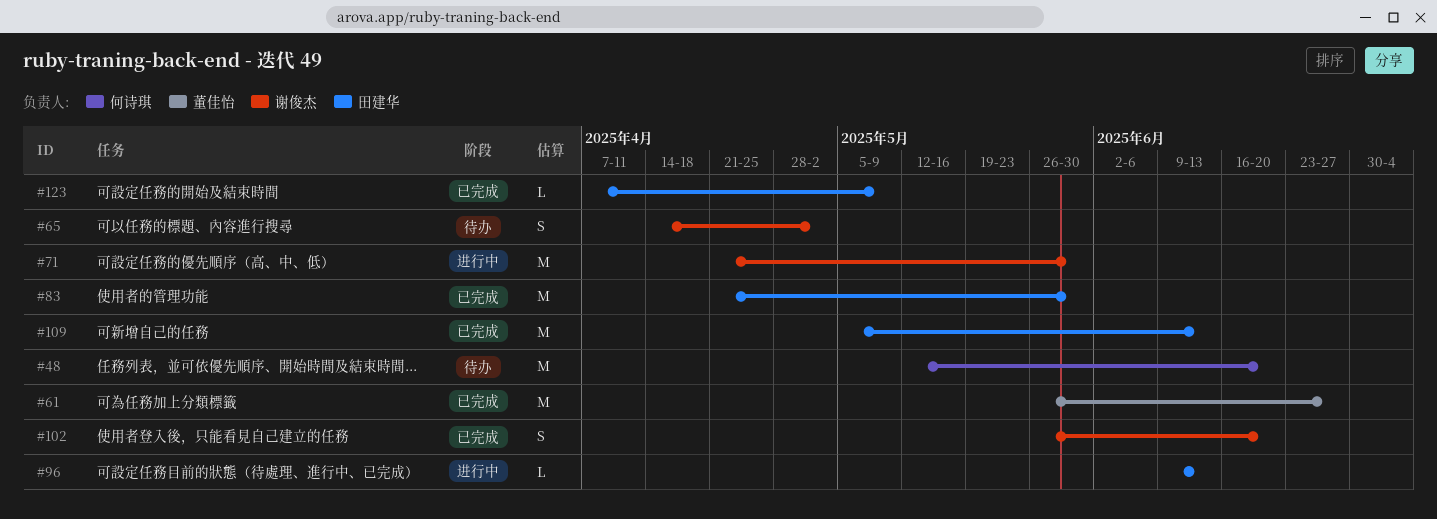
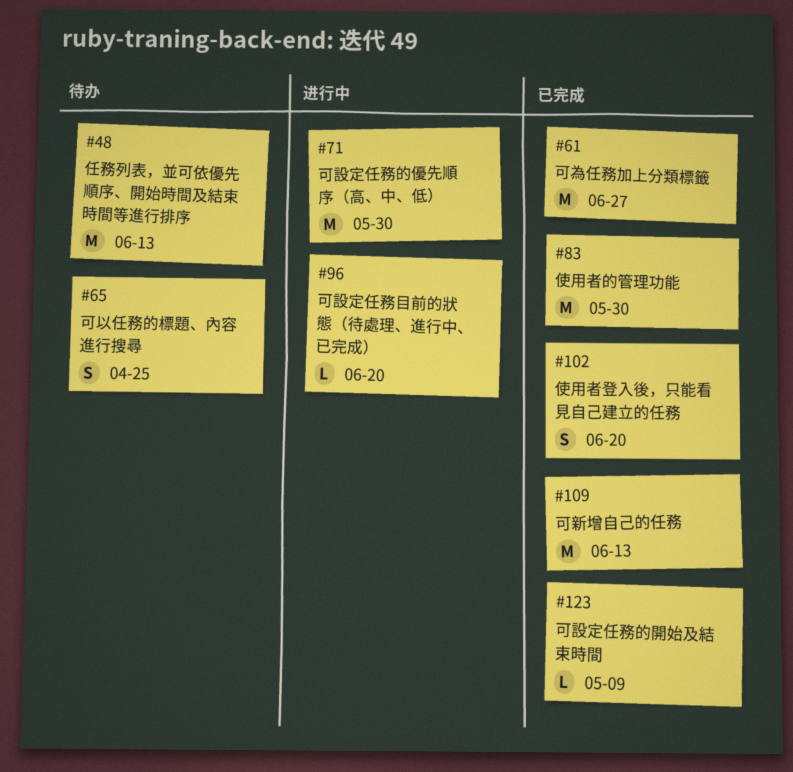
#48, due: Jun 20 -> Jun 13
#65, due: May 2 -> Apr 25
#96, due: Jun 13 -> Jun 20

